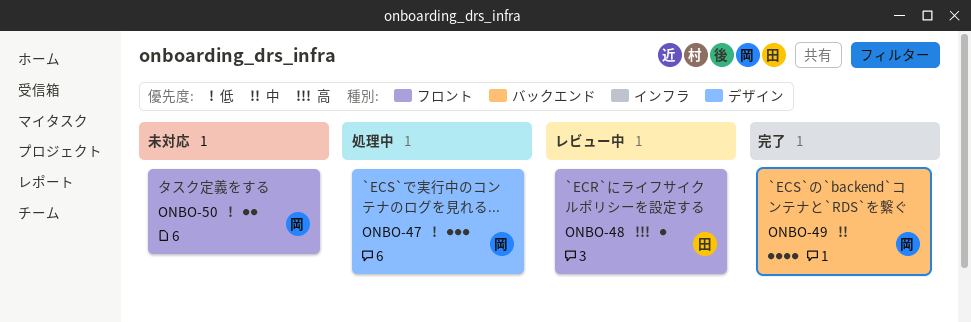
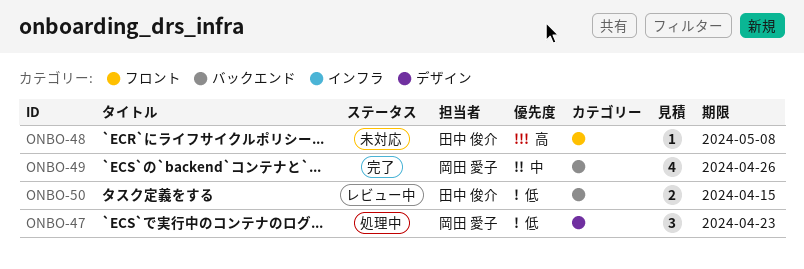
ONBO-48, status: レビュー中 -> 未対応
ONBO-50, status: 未対応 -> レビュー中
ONBO-50, owner: 岡田 愛子 -> 田中 俊介
ONBO-50, label: フロント -> バックエンド

